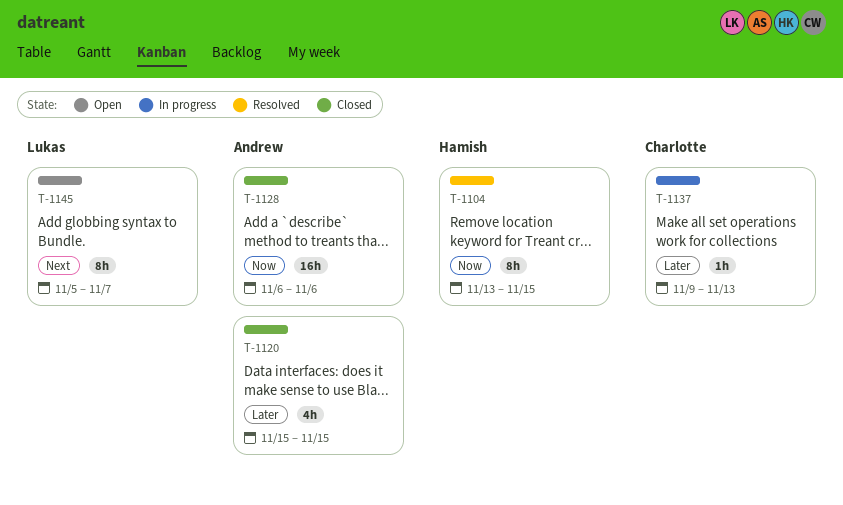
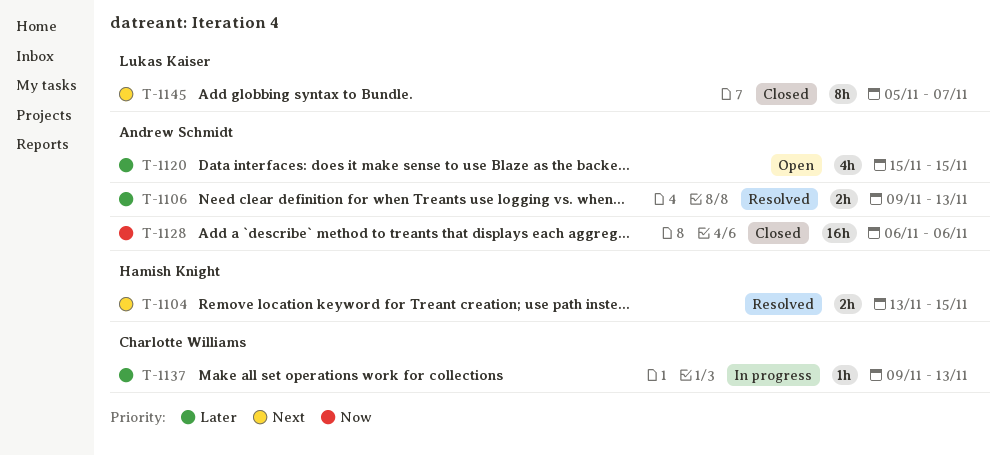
T-1104, priority: Now -> Next
T-1104, estimate: 8h -> 2h
T-1106: none -> present
T-1120, status: Closed -> Open
T-1145, status: Open -> Closed

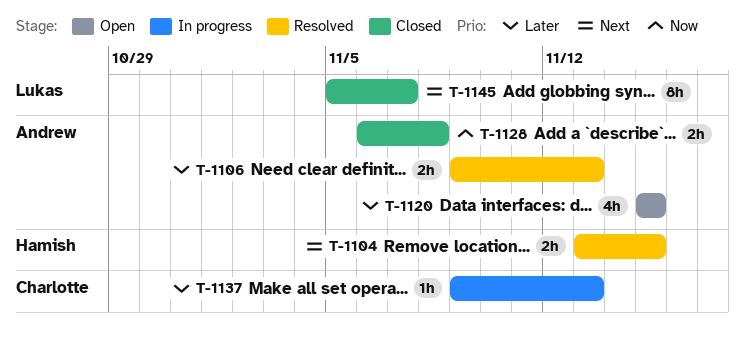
T-1128, estimate: 16h -> 2h
T-1128, due: Nov 6 -> Nov 8

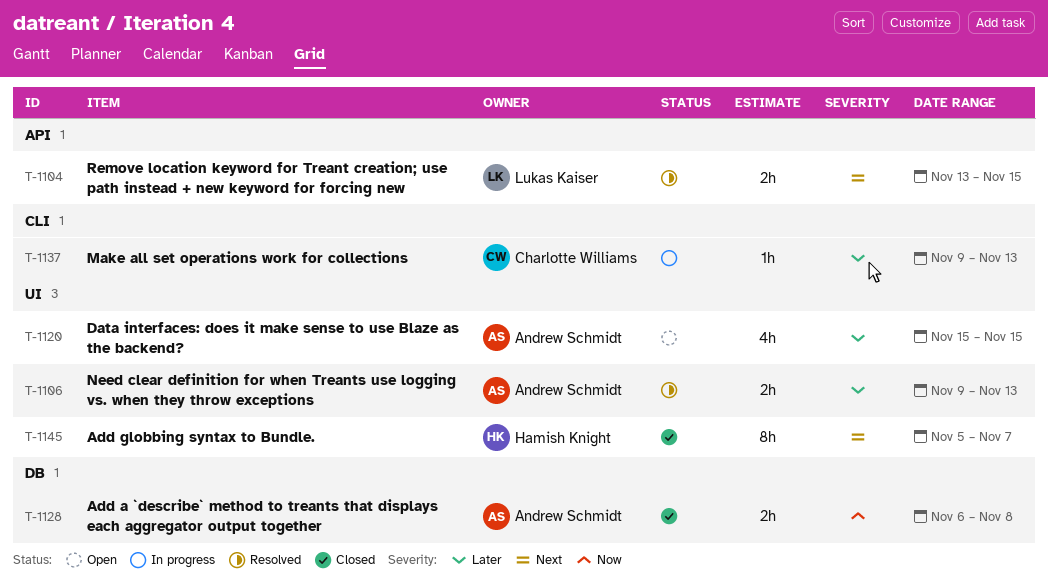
T-1104, owner: Hamish Knight -> Lukas Kaiser
T-1145, owner: Lukas Kaiser -> Hamish Knight

